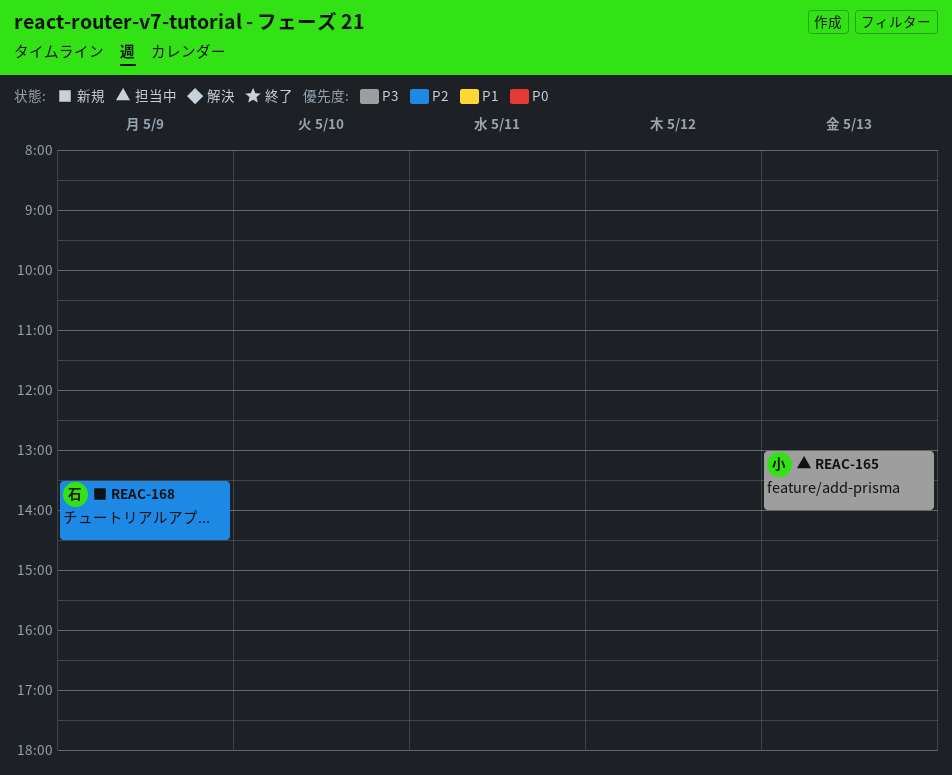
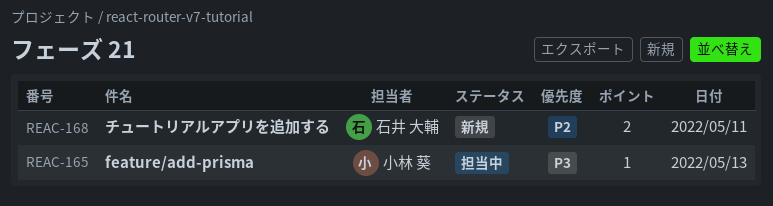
REAC-168, day: May 9 -> May 11

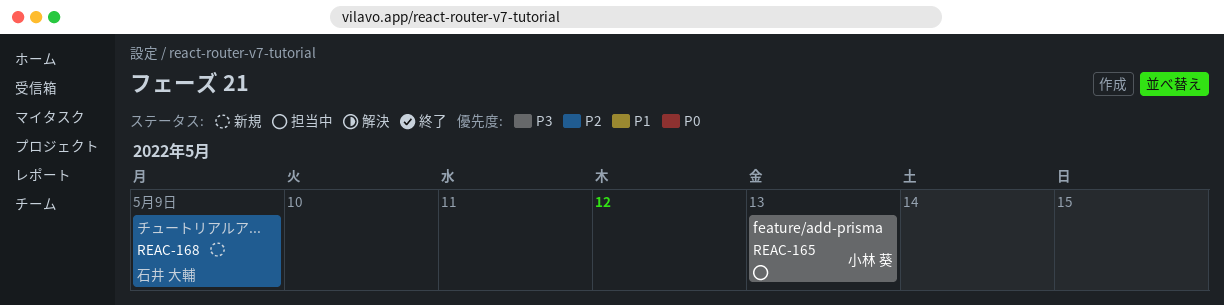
REAC-168, day: May 11 -> May 9

